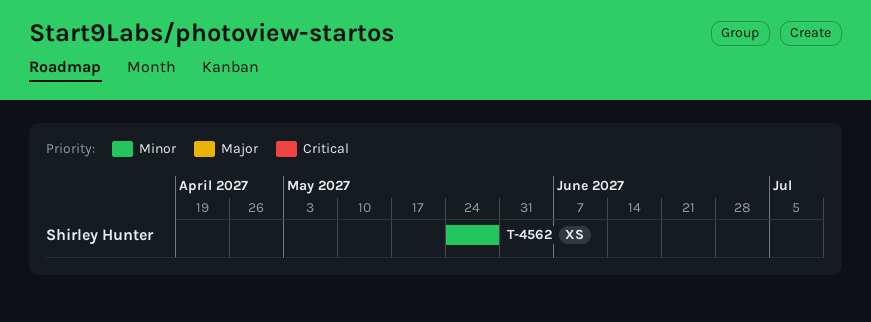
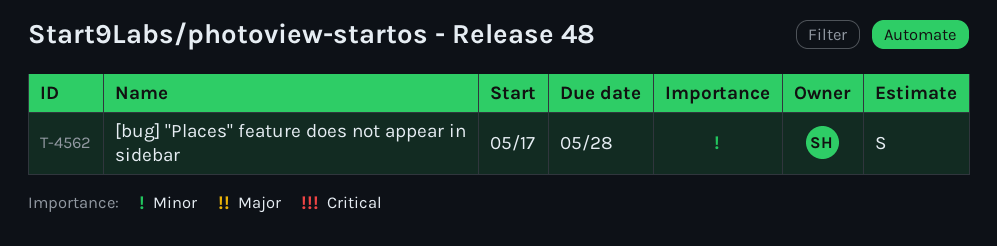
T-4562, estimate: XS -> S
T-4562, start: May 24 -> May 17

